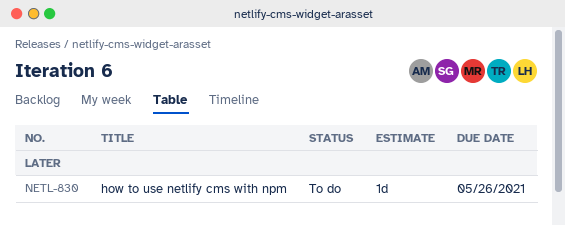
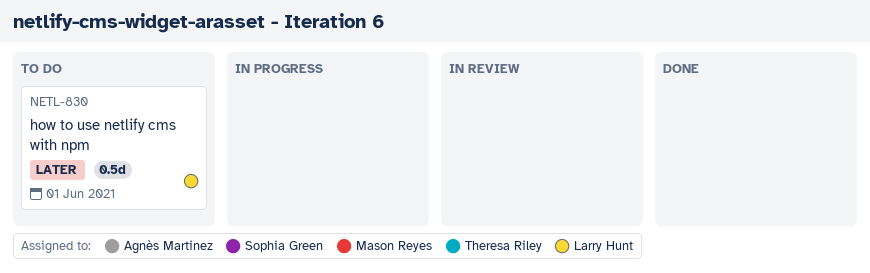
NETL-830, estimate: 1d -> 0.5d
NETL-830, due: May 26 -> Jun 1

